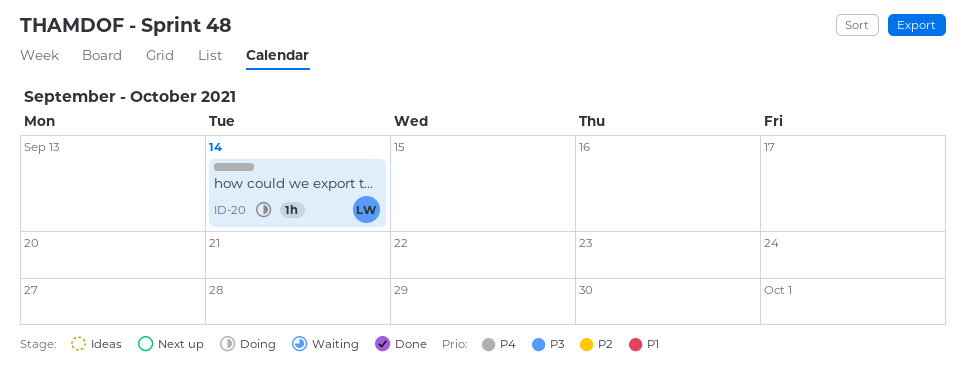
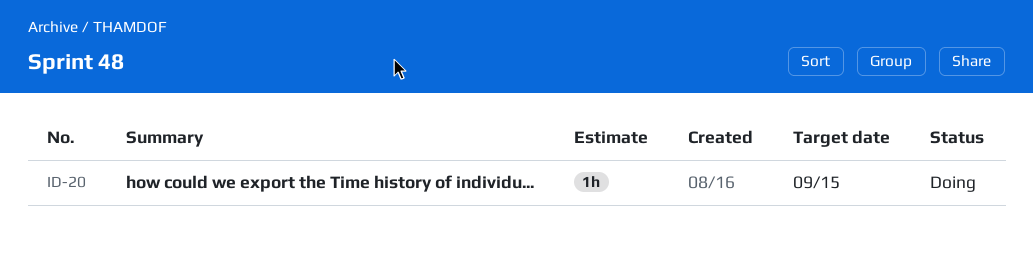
ID-20, due: Sep 14 -> Sep 15

